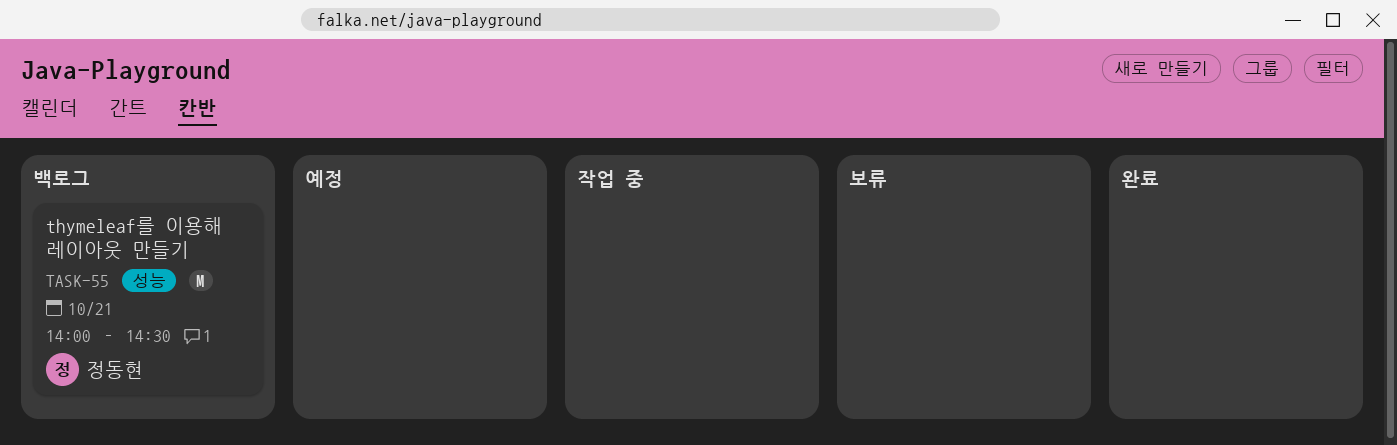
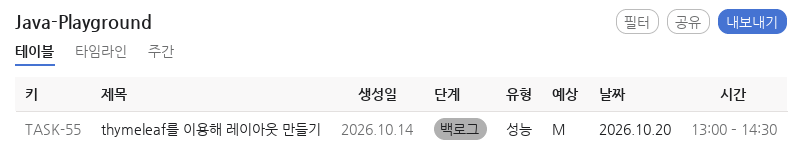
TASK-55, day: Oct 21 -> Oct 20
TASK-55, begins: 14:00 -> 13:00

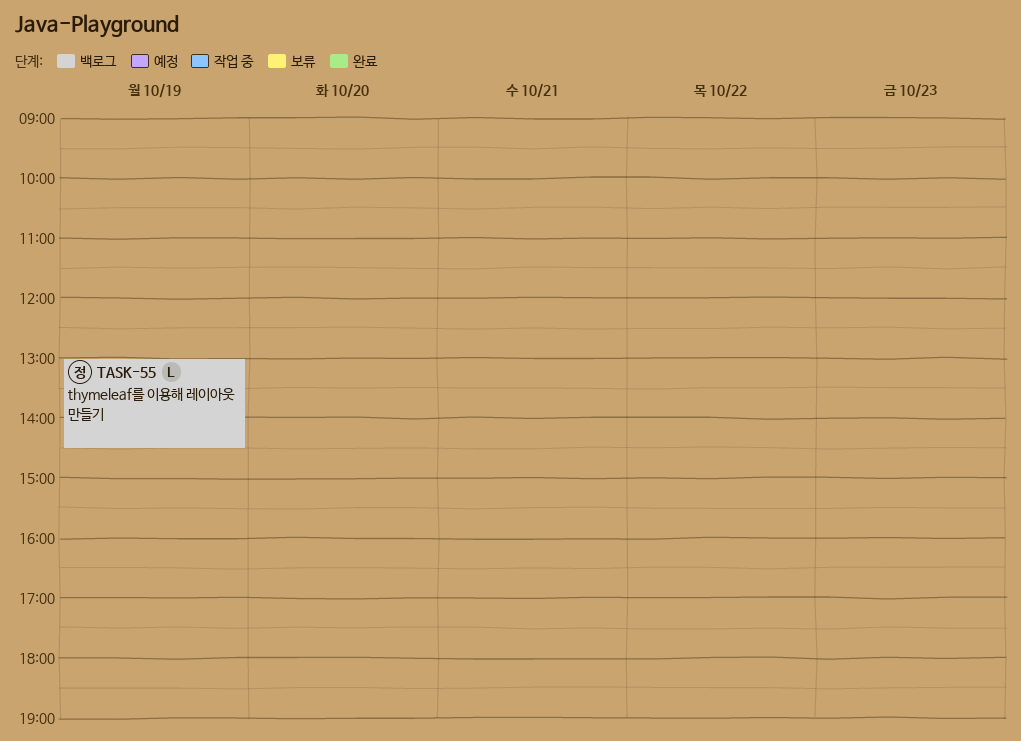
TASK-55, estimate: M -> L
TASK-55, day: Oct 20 -> Oct 19

